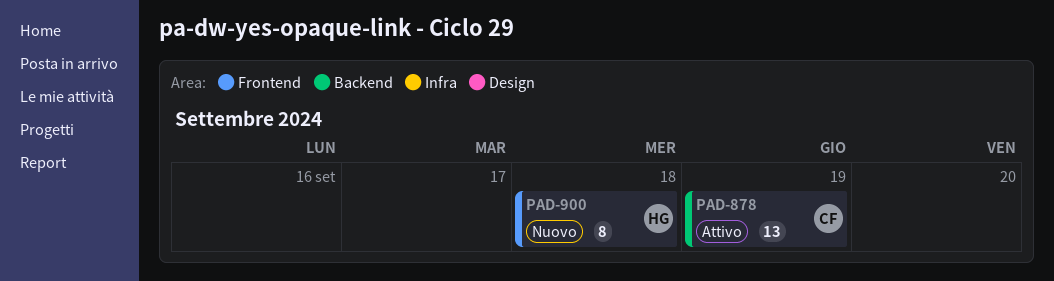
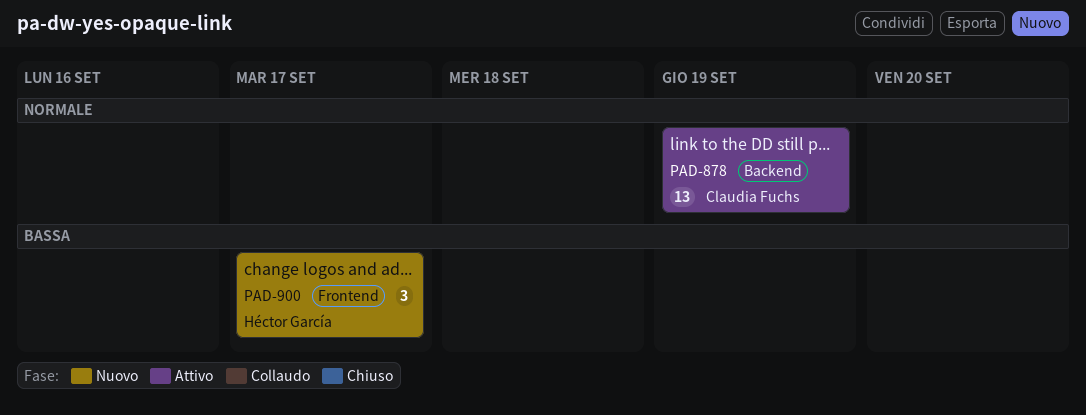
PAD-900, estimate: 8 -> 3
PAD-900, due: Sep 18 -> Sep 17

